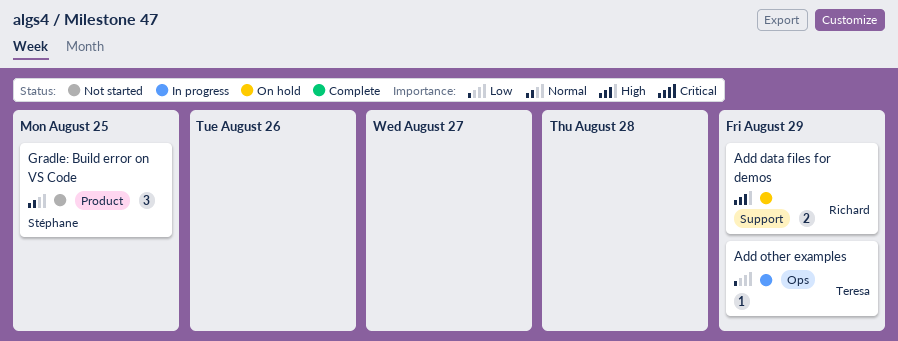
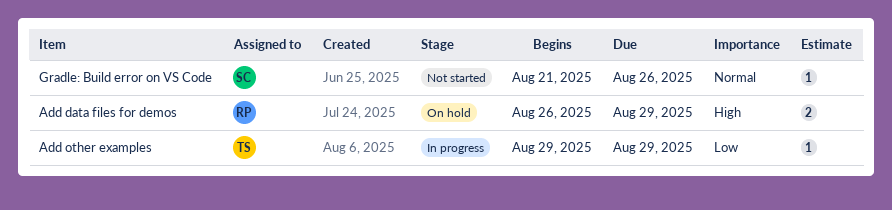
Gradle: Build error on VS Code, estimate: 3 -> 1
Gradle: Build error on VS Code, due: Aug 25 -> Aug 26

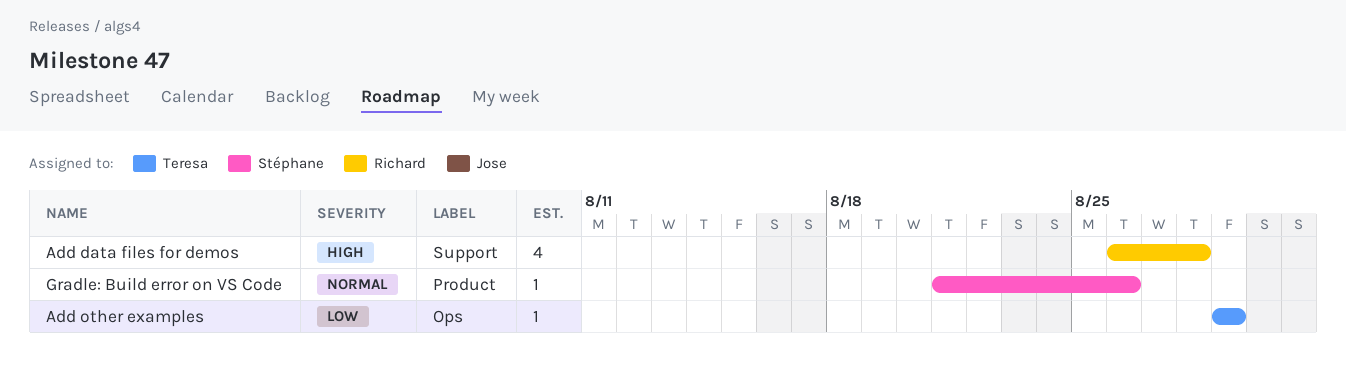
Add data files for demos, estimate: 2 -> 4
Add data files for demos, due: Aug 29 -> Aug 28

